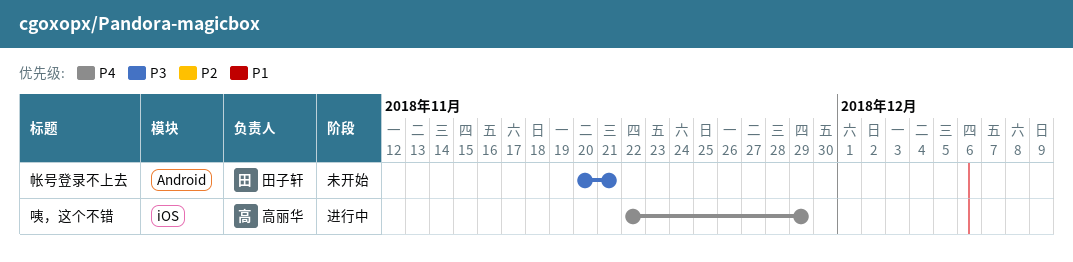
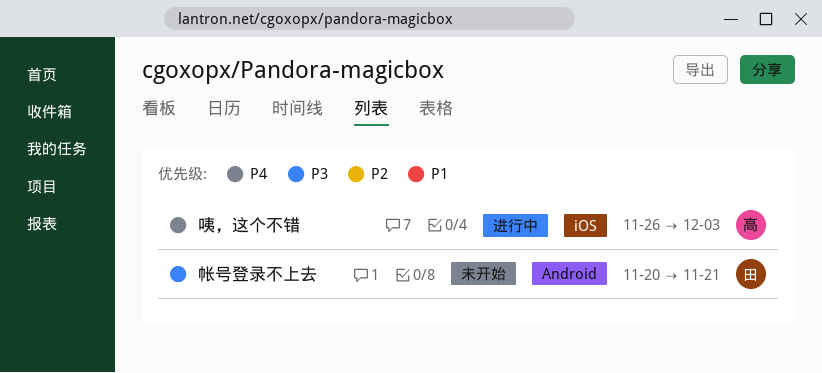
咦，这个不错, start: Nov 22 -> Nov 26
咦，这个不错, due: Nov 29 -> Dec 3

